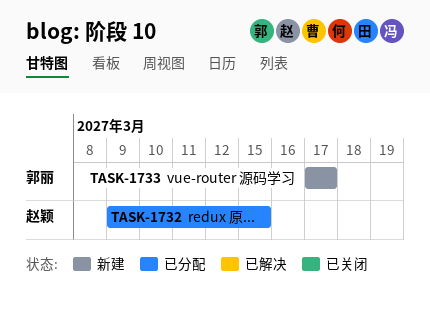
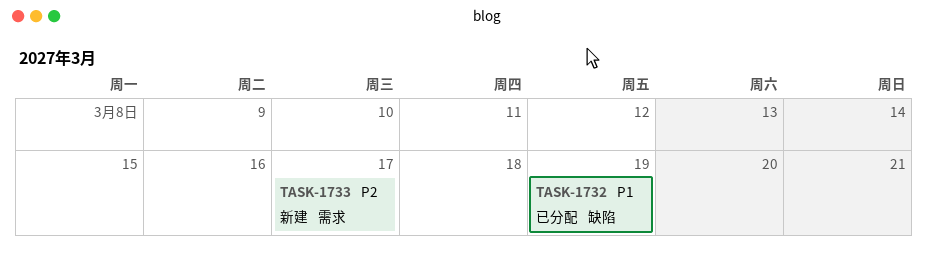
TASK-1732, due: Mar 15 -> Mar 19

